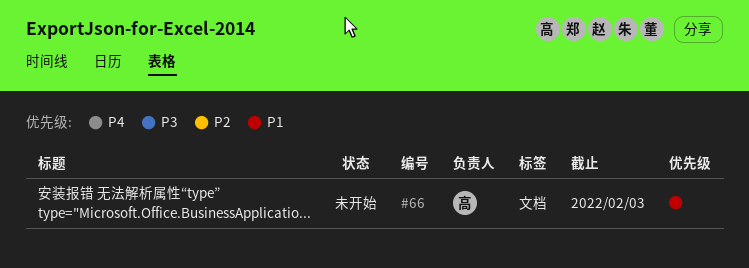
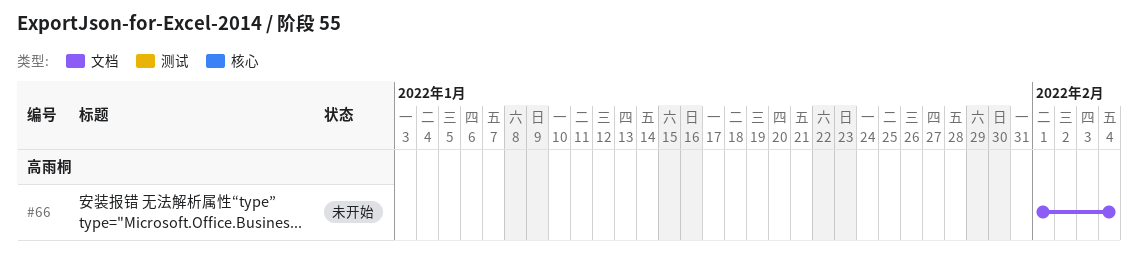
#66, due: Feb 3 -> Feb 4

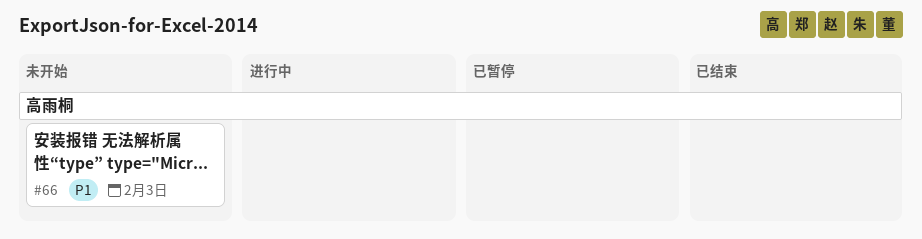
#66, due: Feb 4 -> Feb 3

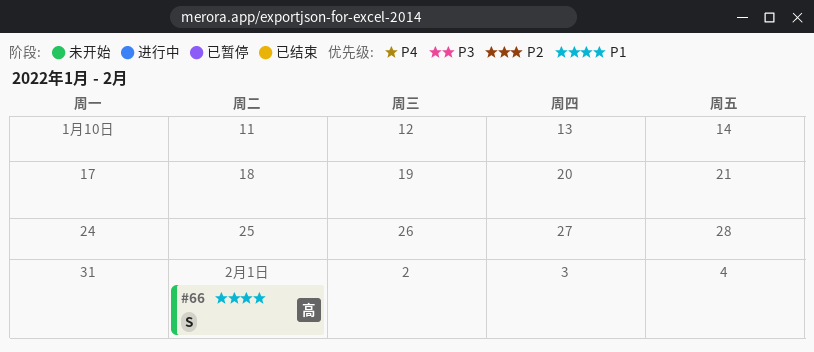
#66, due: Feb 3 -> Feb 1

